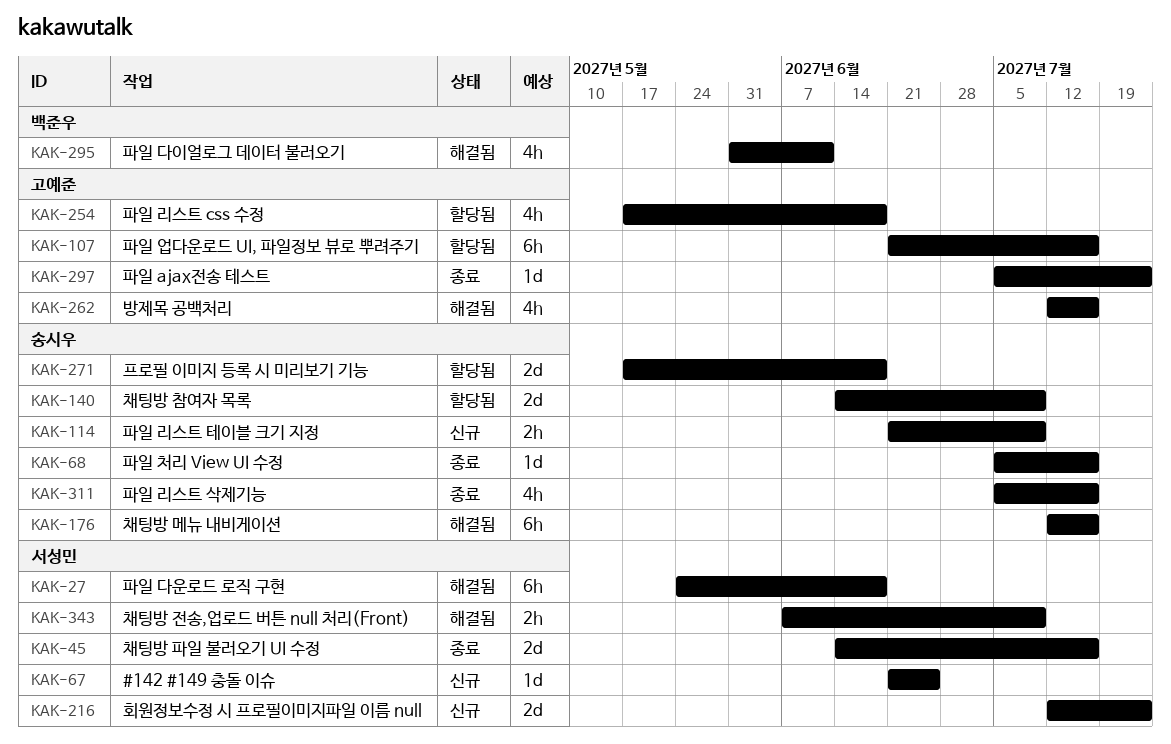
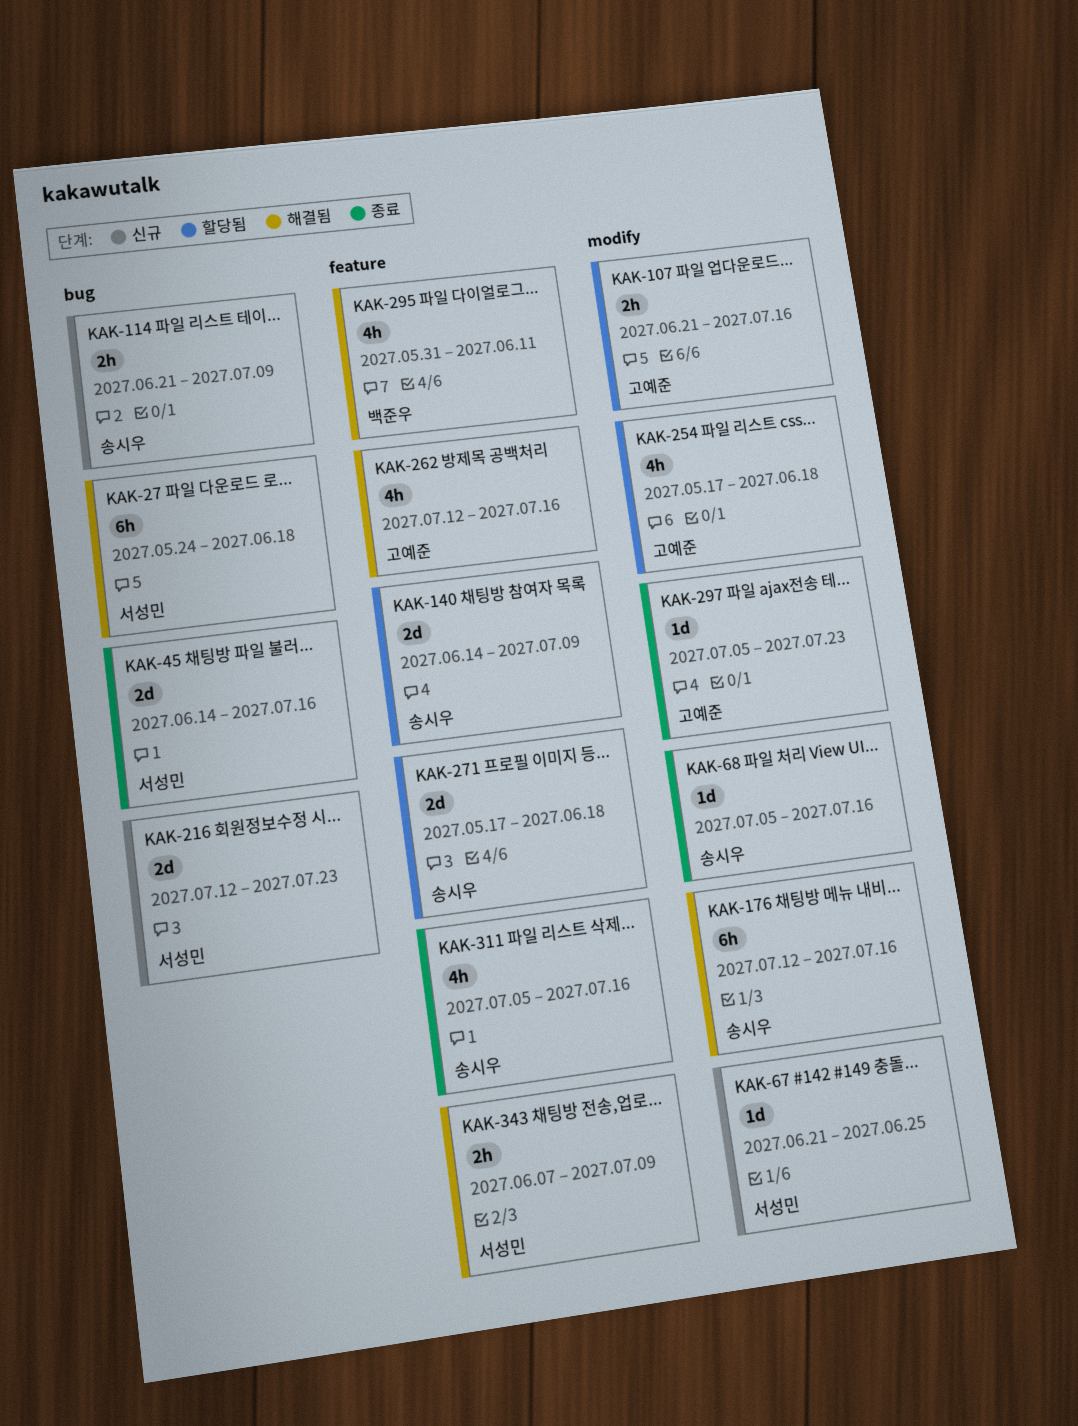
KAK-107, estimate: 6h -> 2h

